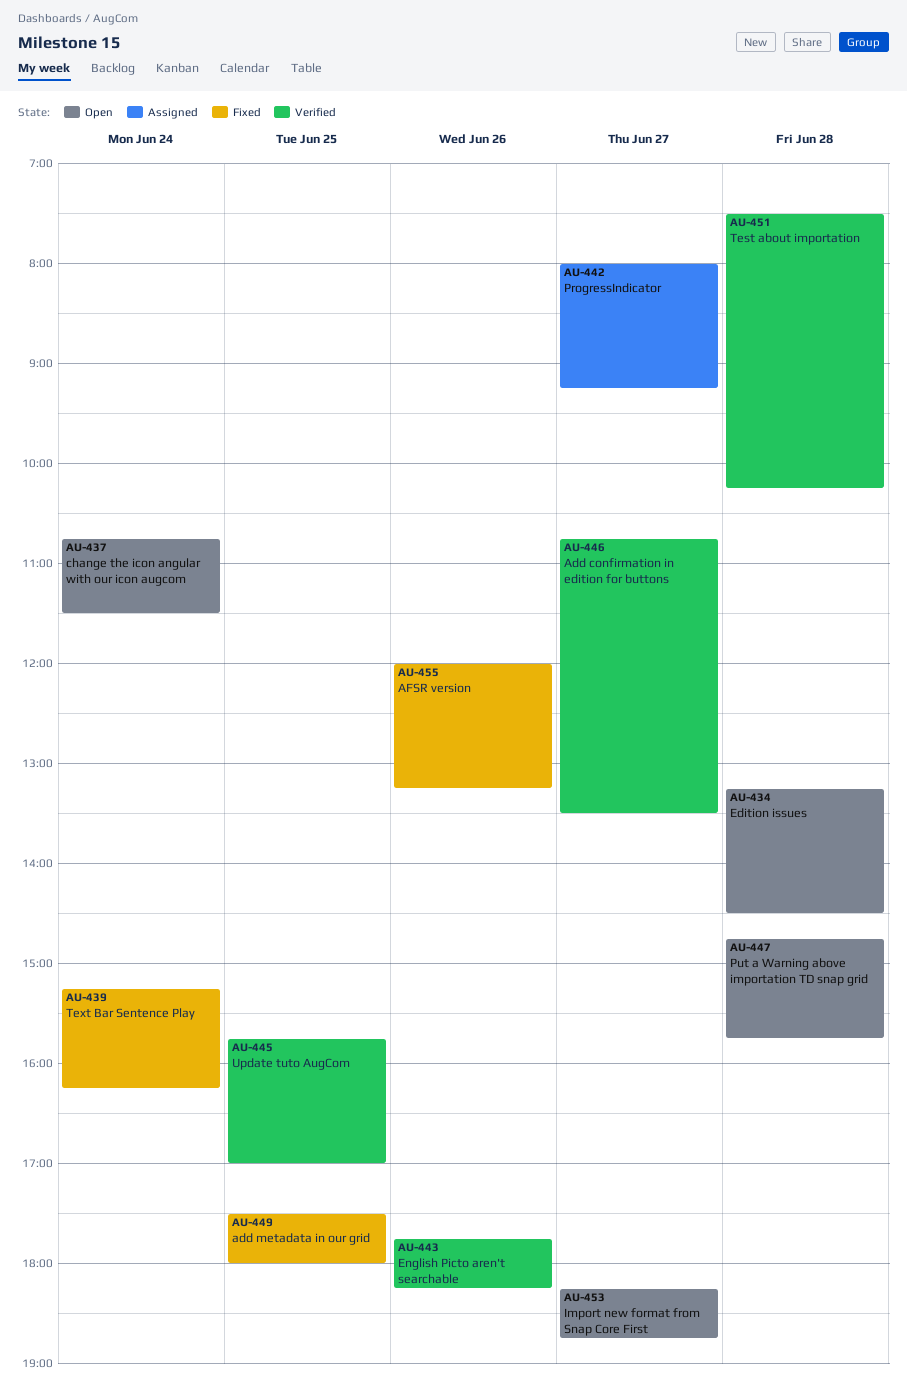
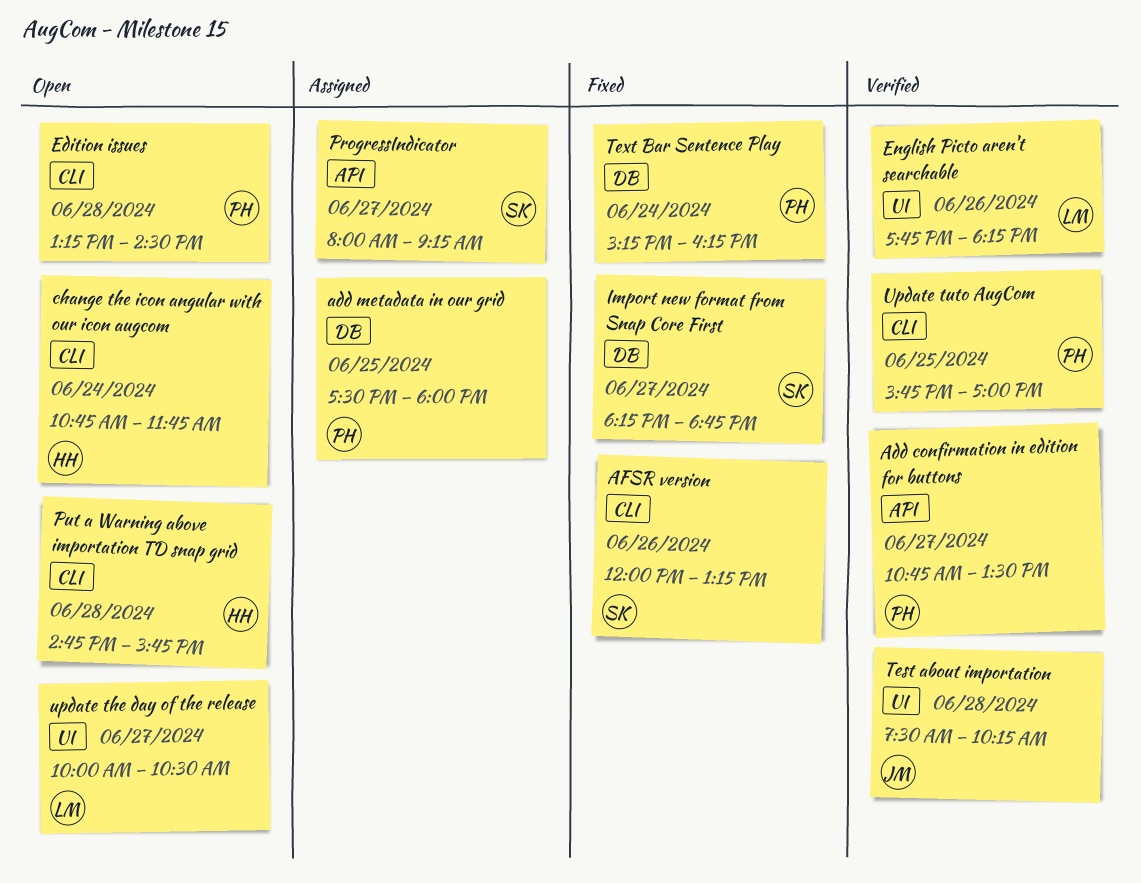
add metadata in our grid, status: Fixed -> Assigned
change the icon angular with our icon augcom, ends: 11:30 -> 11:45
Import new format from Snap Core First, status: Open -> Fixed
update the day of the release: none -> present

